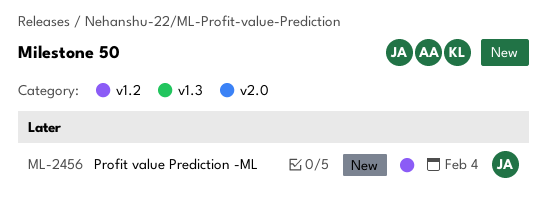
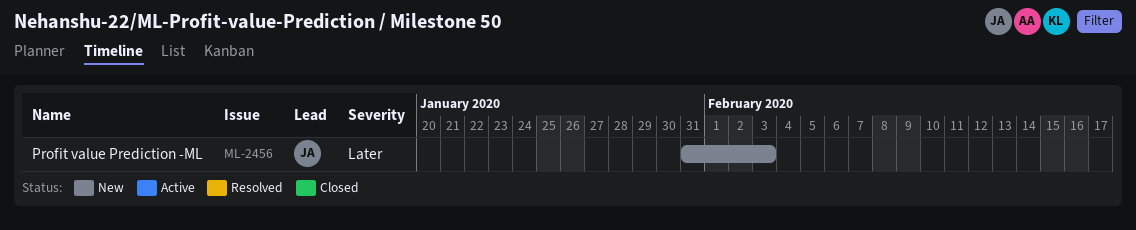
ML-2456, due: Feb 4 -> Feb 3

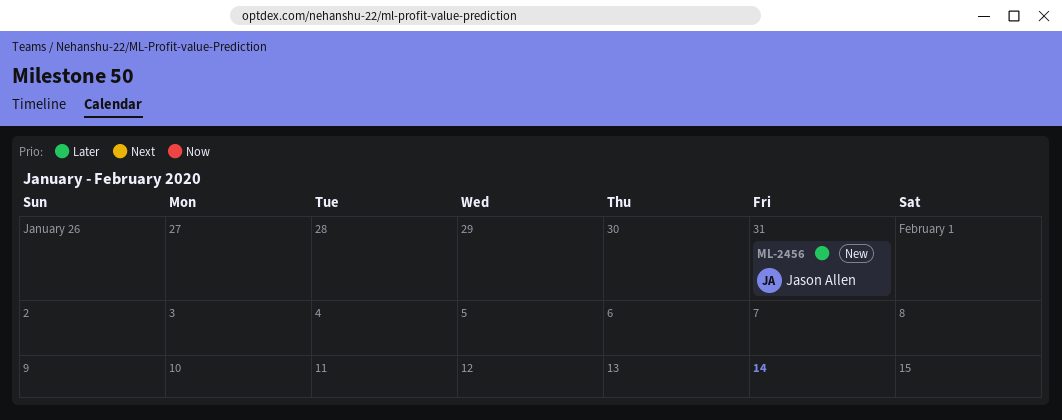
ML-2456, due: Feb 3 -> Jan 31

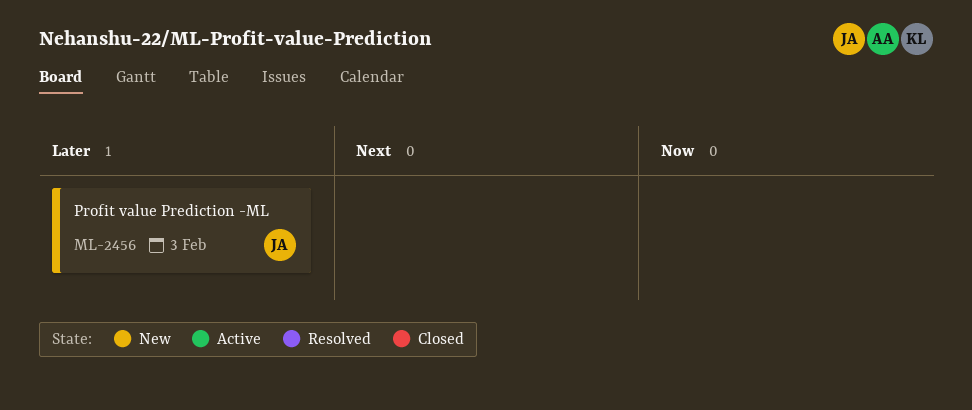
ML-2456, due: Jan 31 -> Feb 3

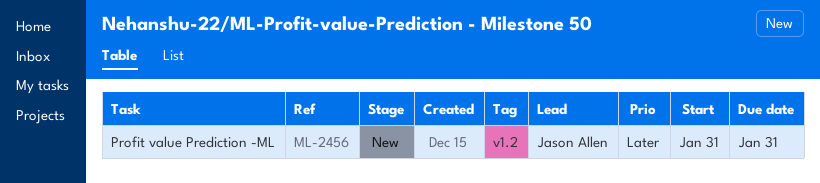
ML-2456, due: Feb 3 -> Jan 31

